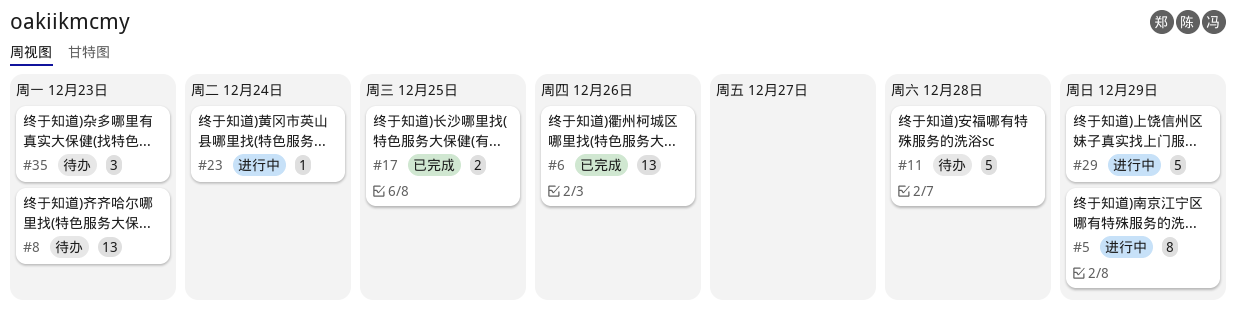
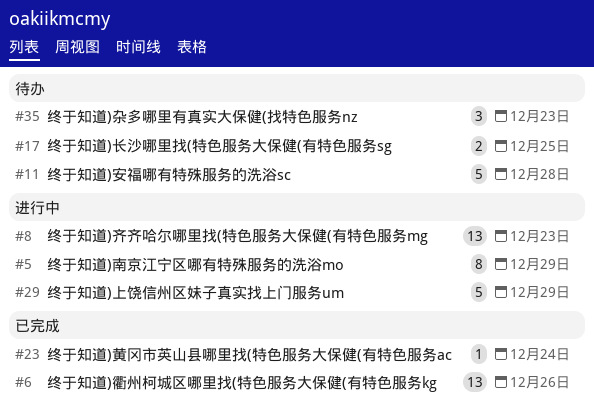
#8, status: 待办 -> 进行中
#17, status: 已完成 -> 待办
#23, status: 进行中 -> 已完成

